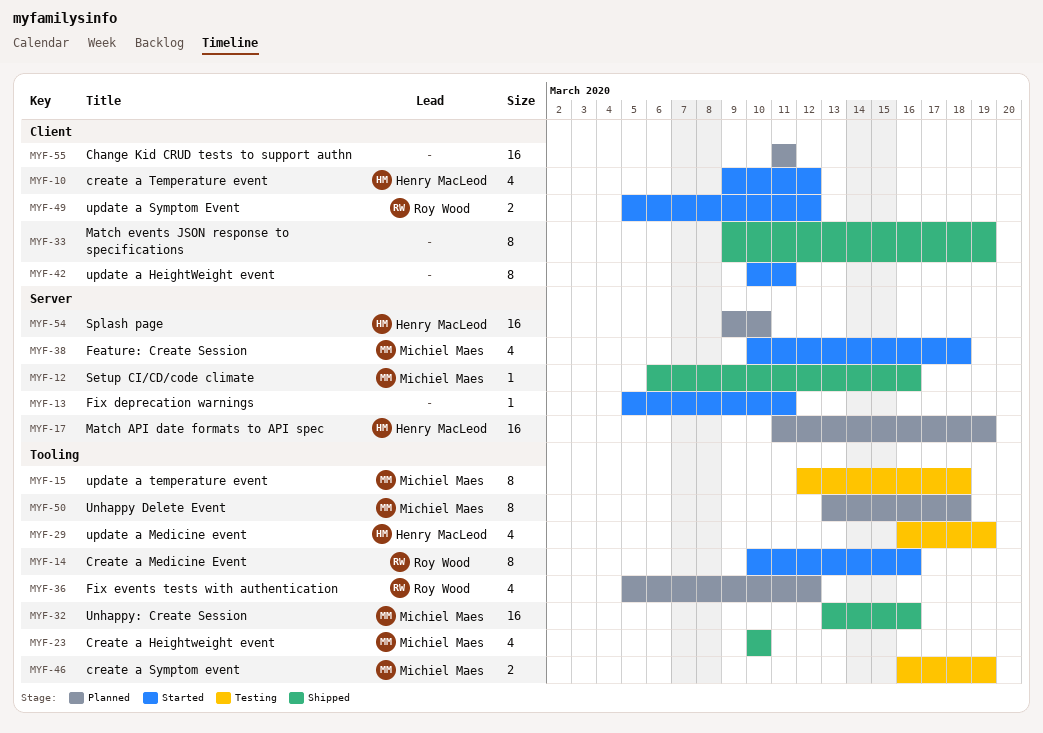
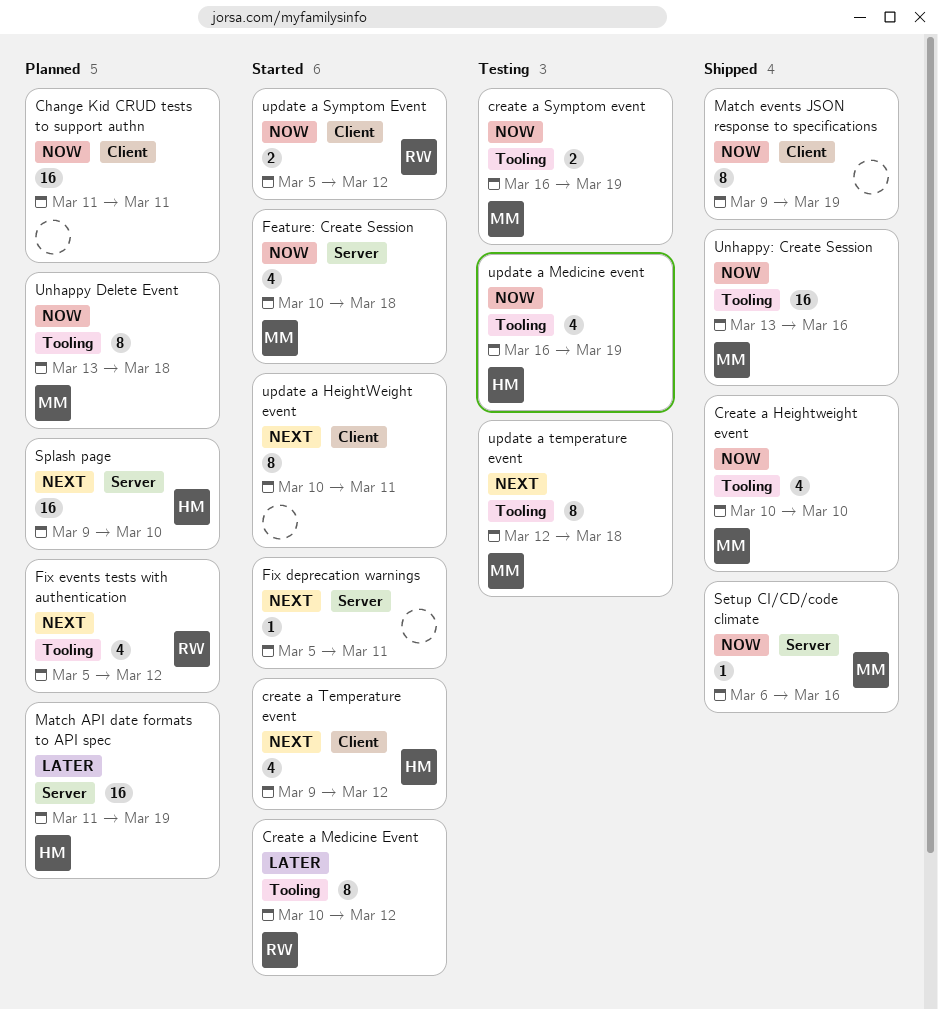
Create a Medicine Event, due: Mar 16 -> Mar 12

